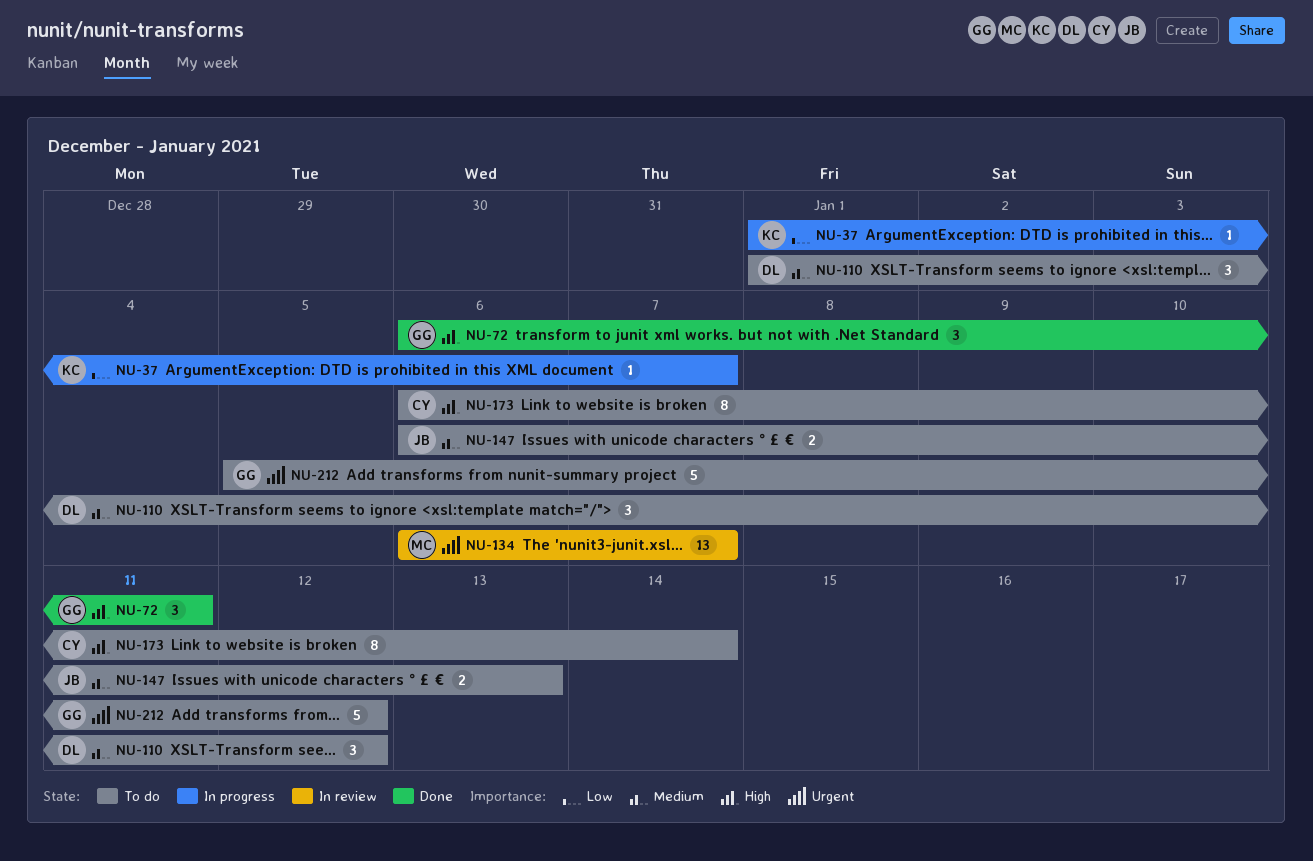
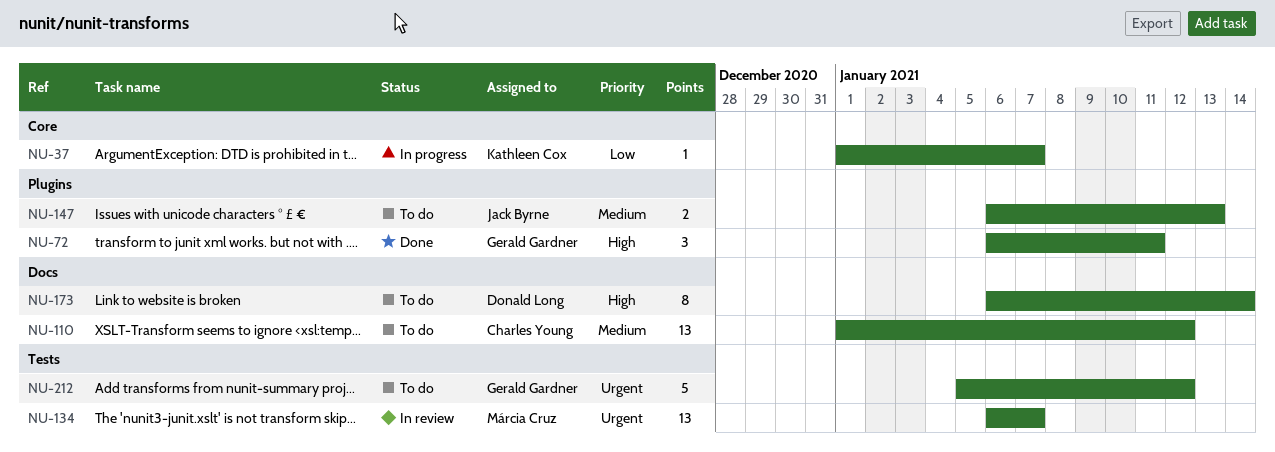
NU-110, owner: Donald Long -> Charles Young
NU-110, estimate: 3 -> 13
NU-173, owner: Charles Young -> Donald Long

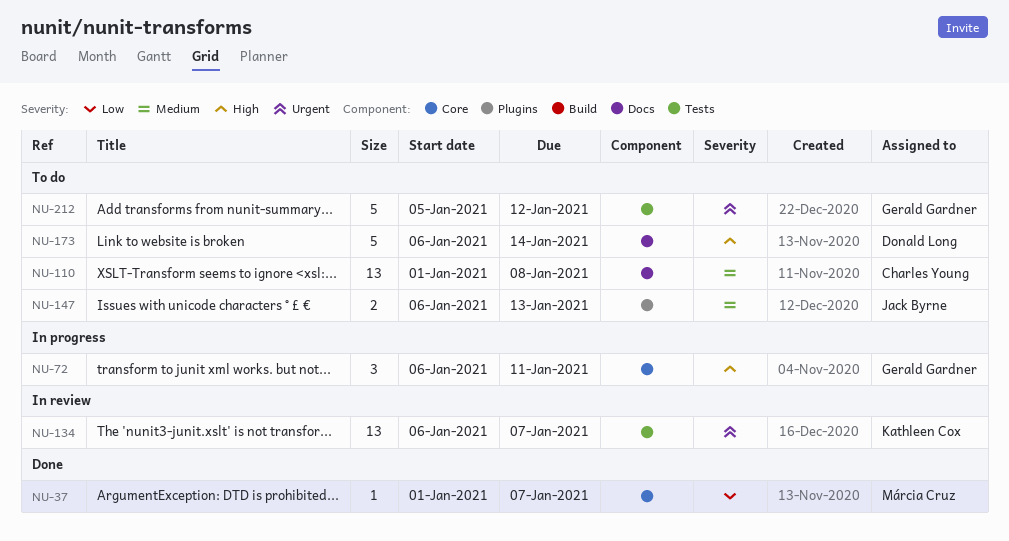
NU-37, status: In progress -> Done
NU-37, owner: Kathleen Cox -> Márcia Cruz
NU-72, status: Done -> In progress
NU-72, label: Plugins -> Core
NU-110, due: Jan 12 -> Jan 8
NU-134, owner: Márcia Cruz -> Kathleen Cox
NU-173, estimate: 8 -> 5

